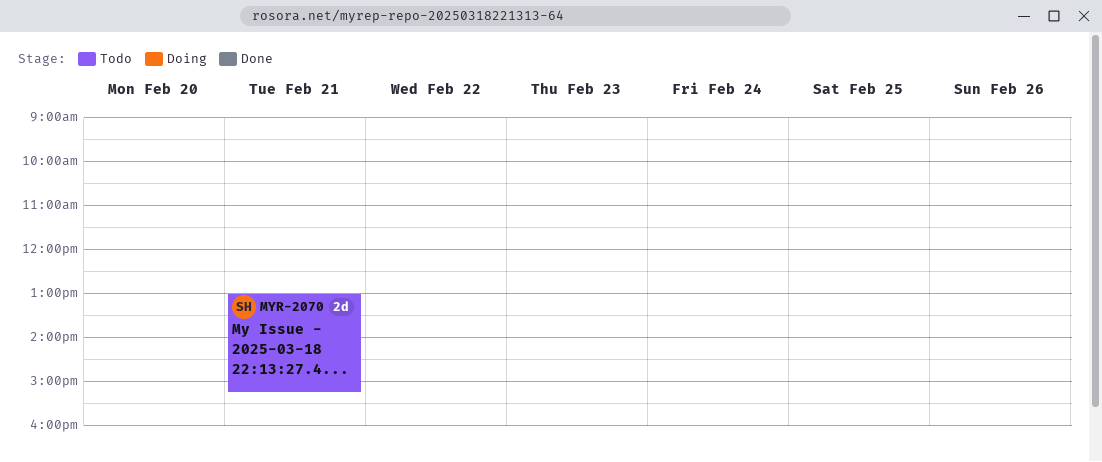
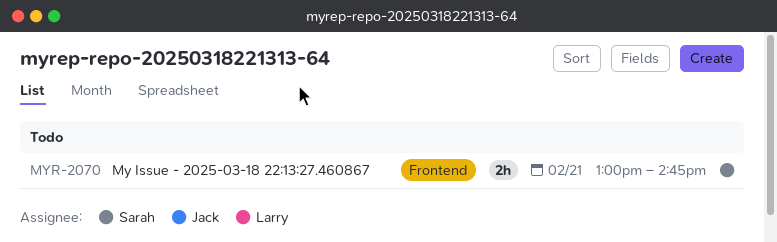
MYR-2070, estimate: 2d -> 2h
MYR-2070, ends: 15:15 -> 14:45

